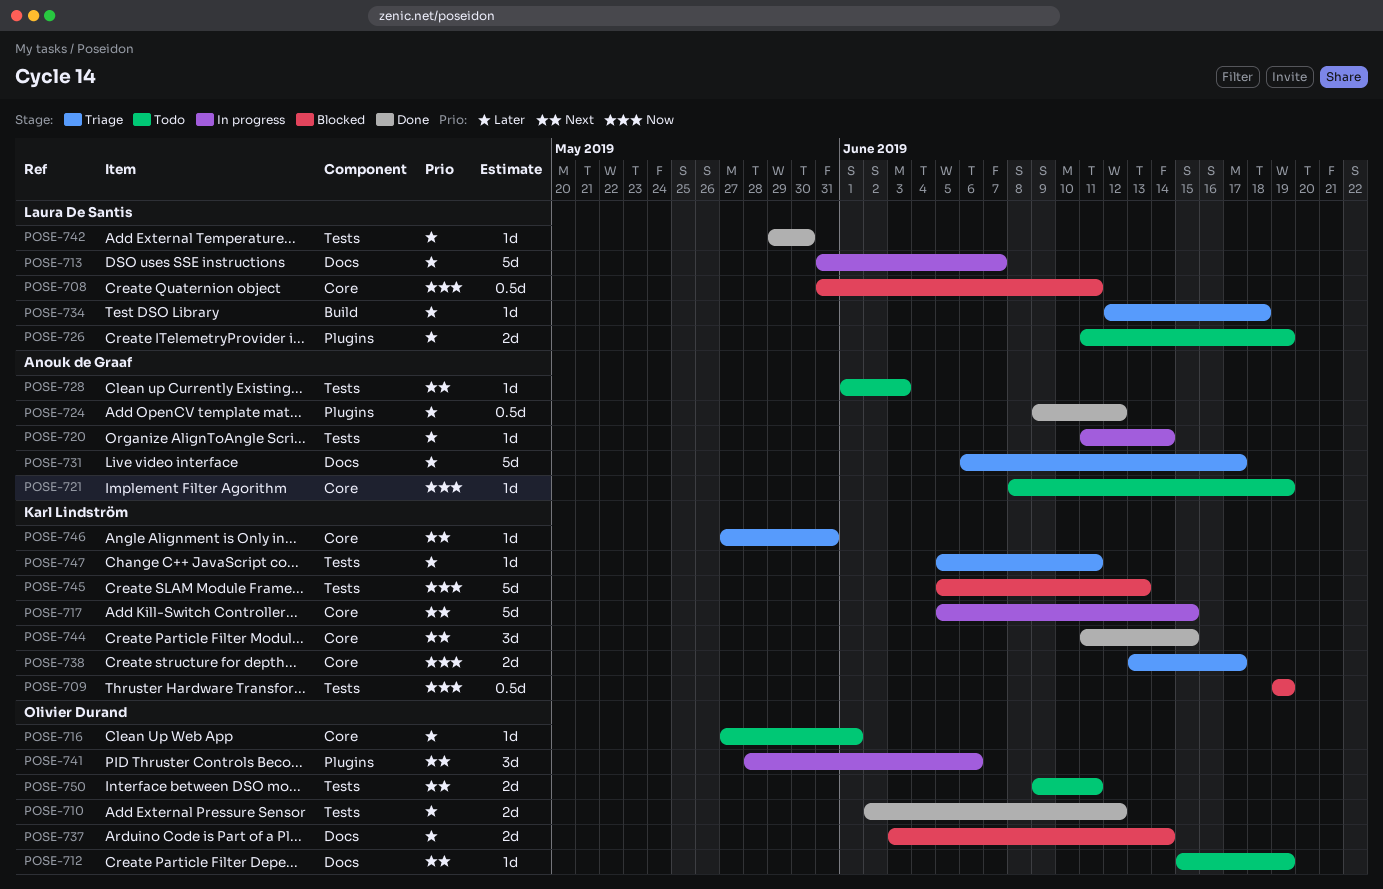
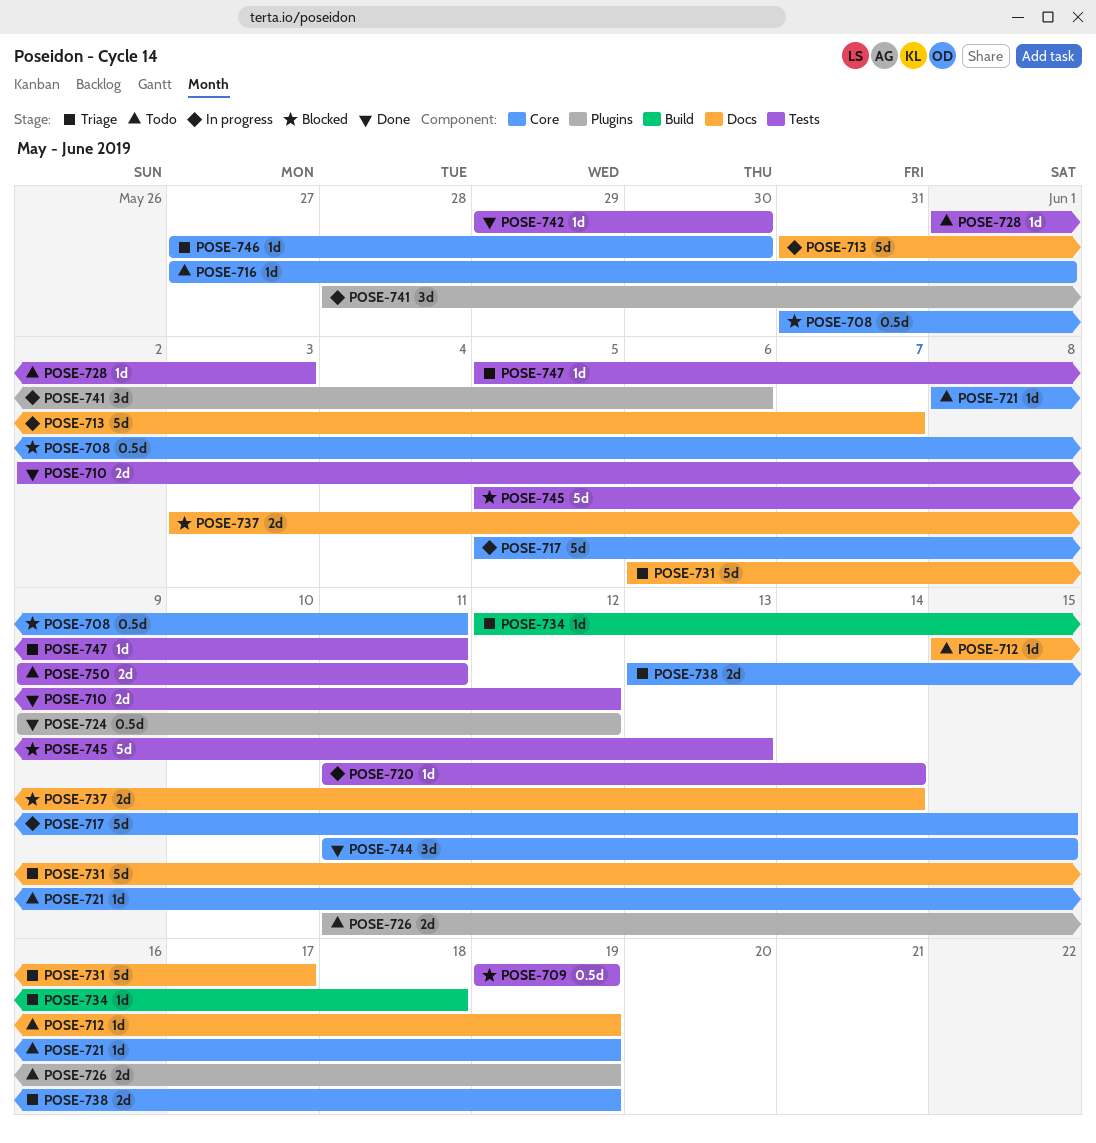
POSE-738, due: Jun 17 -> Jun 19
POSE-746, due: May 31 -> May 30

